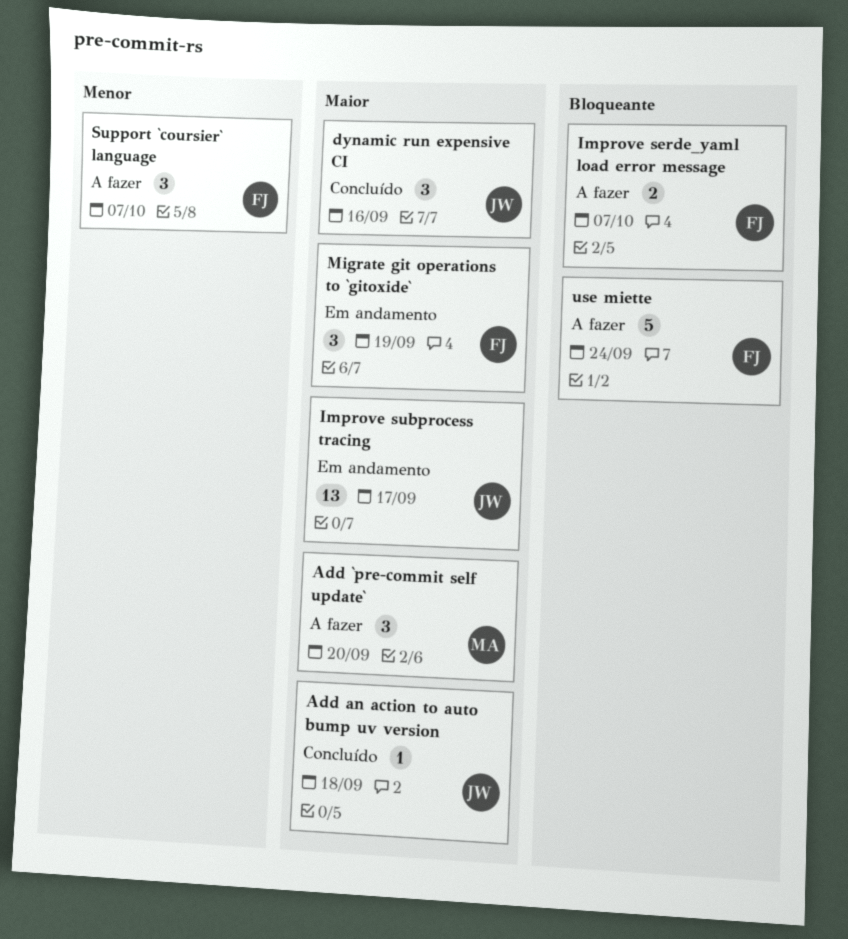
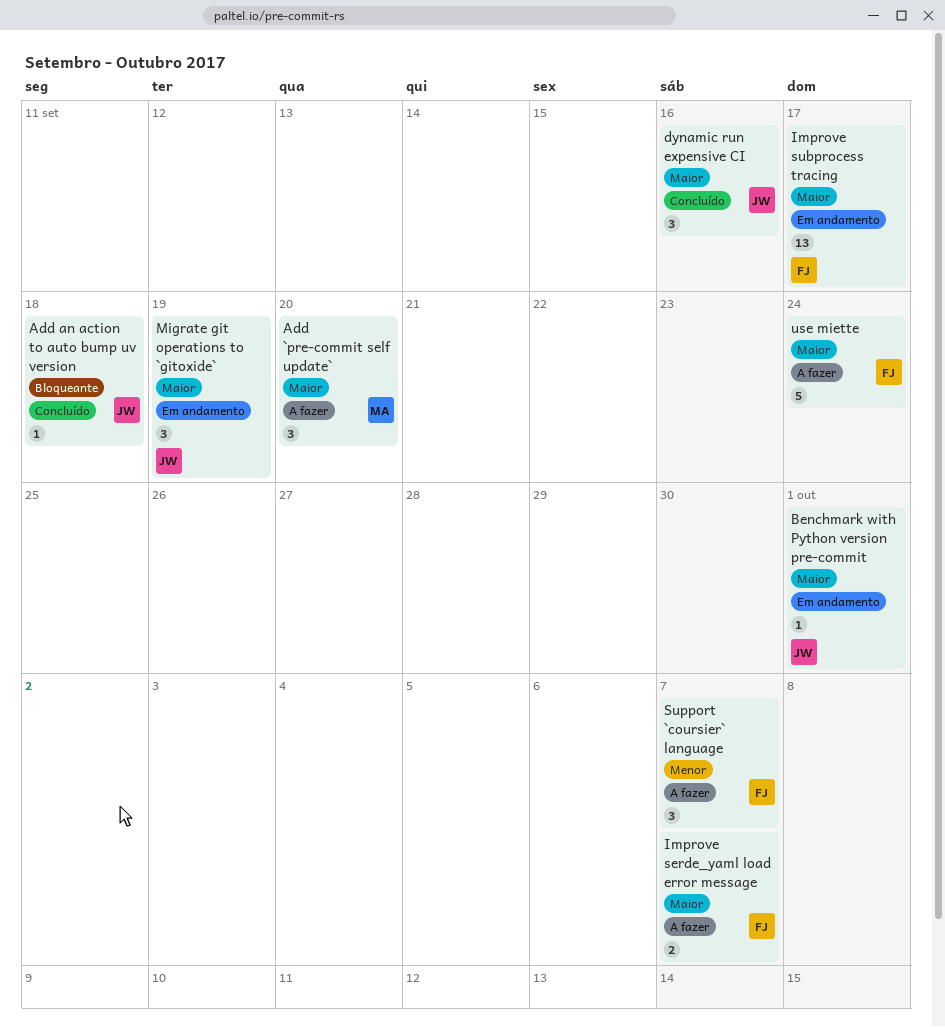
Add an action to auto bump uv version, priority: Maior -> Bloqueante
Benchmark with Python version pre-commit: none -> present
Improve serde_yaml load error message, priority: Bloqueante -> Maior
Improve subprocess tracing, owner: JW -> FJ
Migrate git operations to `gitoxide`, owner: FJ -> JW
use miette, priority: Bloqueante -> Maior

